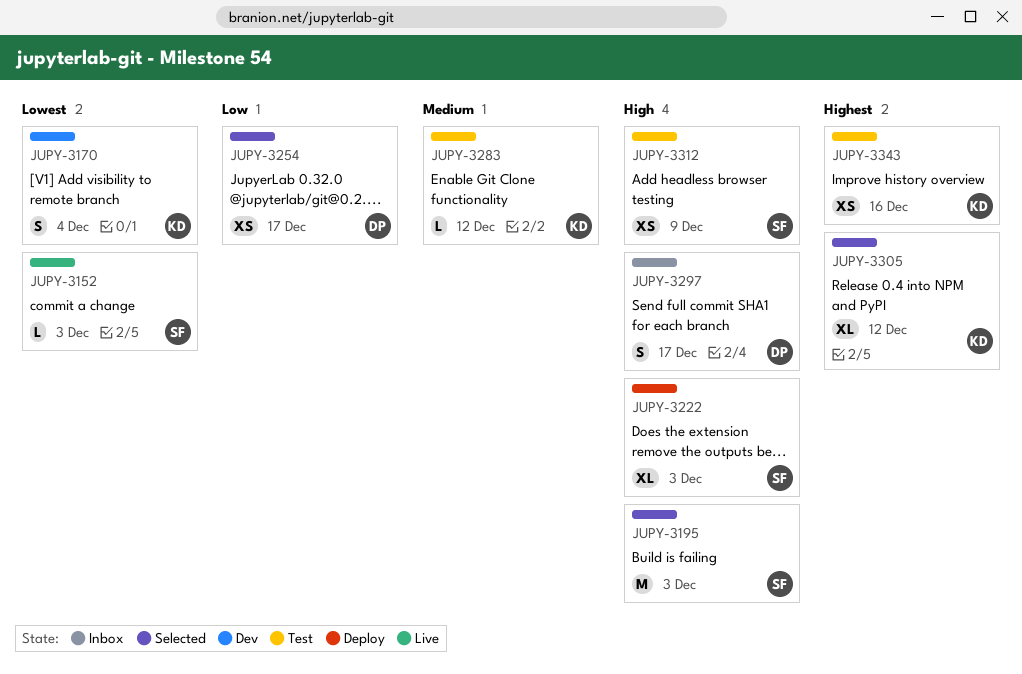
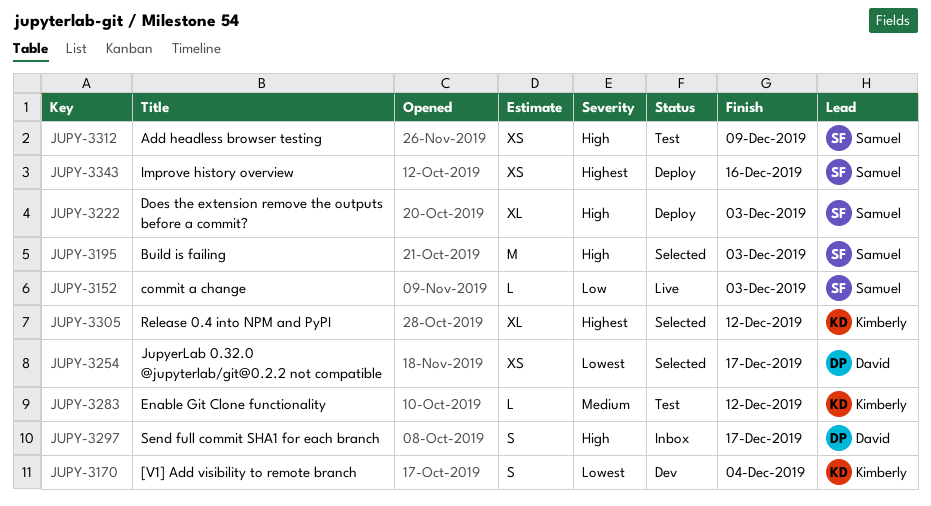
JUPY-3152, priority: Lowest -> Low
JUPY-3254, priority: Low -> Lowest
JUPY-3343, status: Test -> Deploy
JUPY-3343, owner: Kimberly -> Samuel

